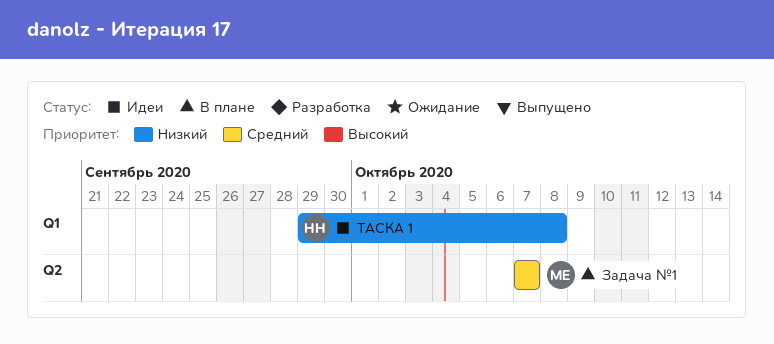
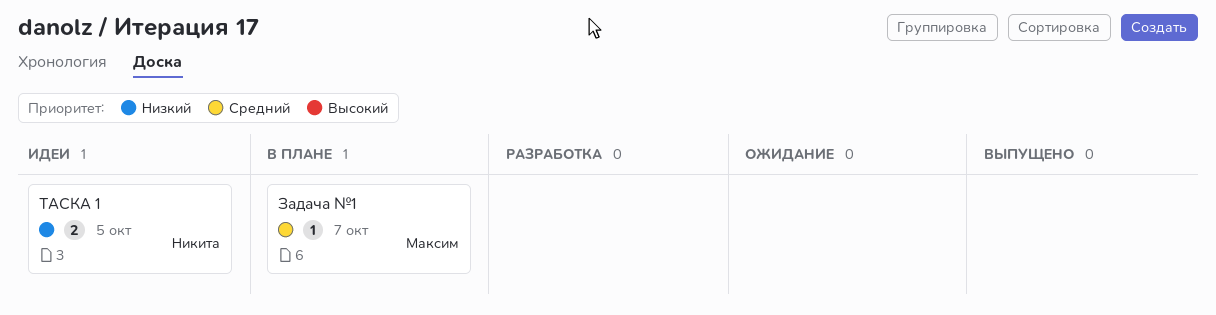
ТАСКА 1, due: Oct 8 -> Oct 5

